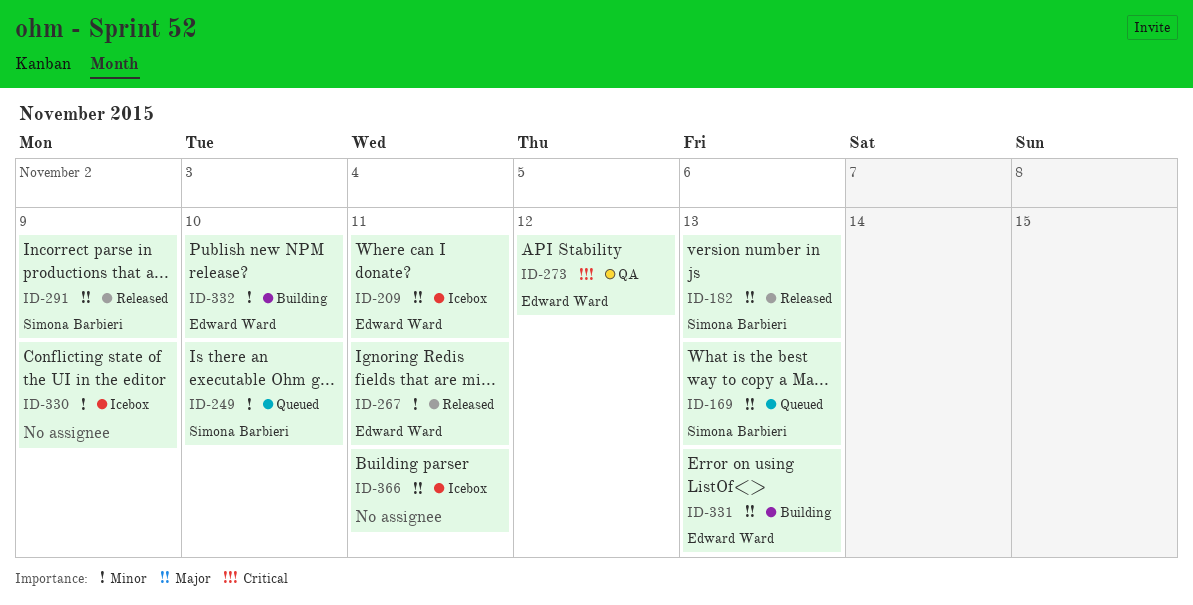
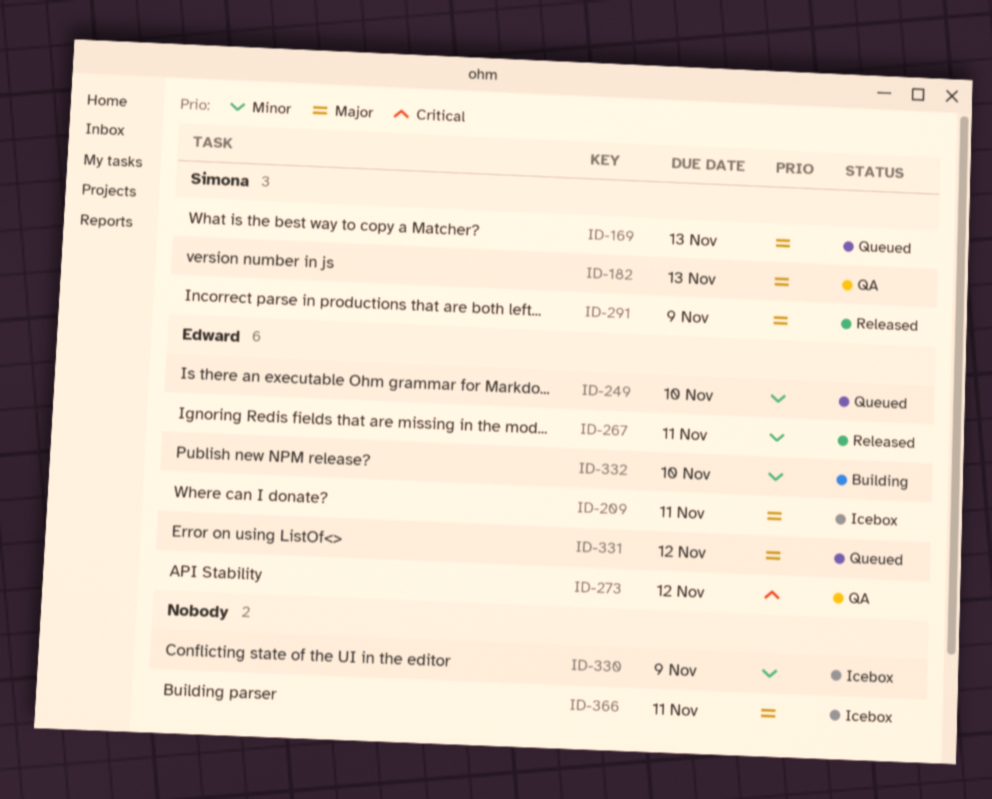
ID-182, status: Released -> QA
ID-249, owner: Simona Barbieri -> Edward Ward
ID-331, status: Building -> Queued
ID-331, due: Nov 13 -> Nov 12

